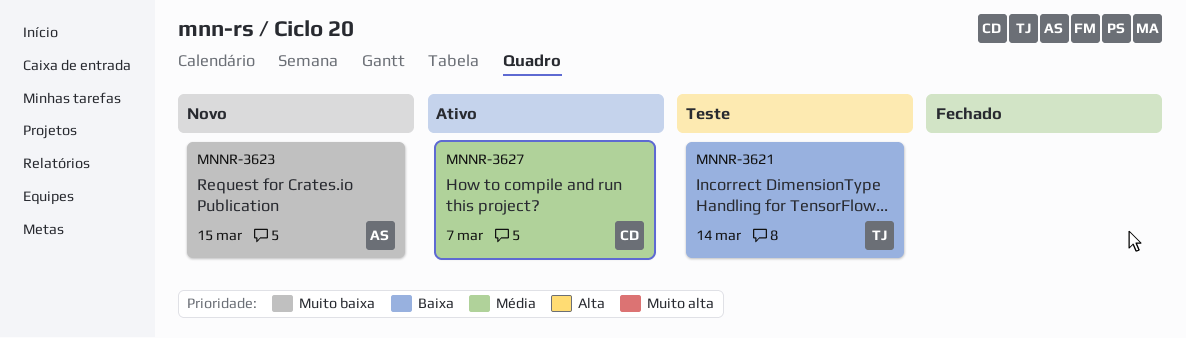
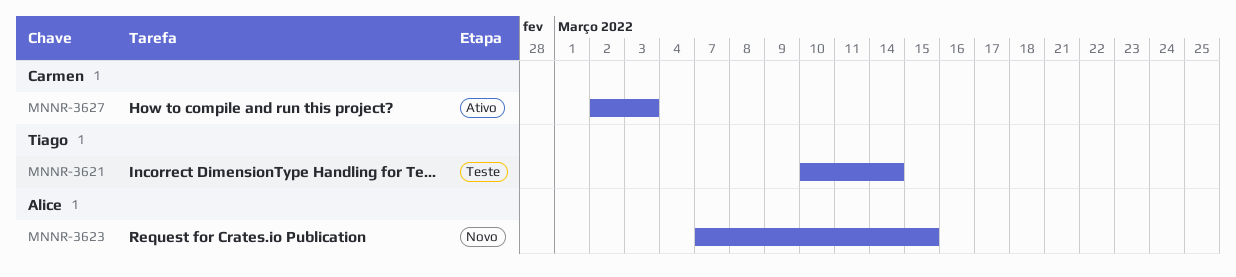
MNNR-3627, due: Mar 7 -> Mar 3

